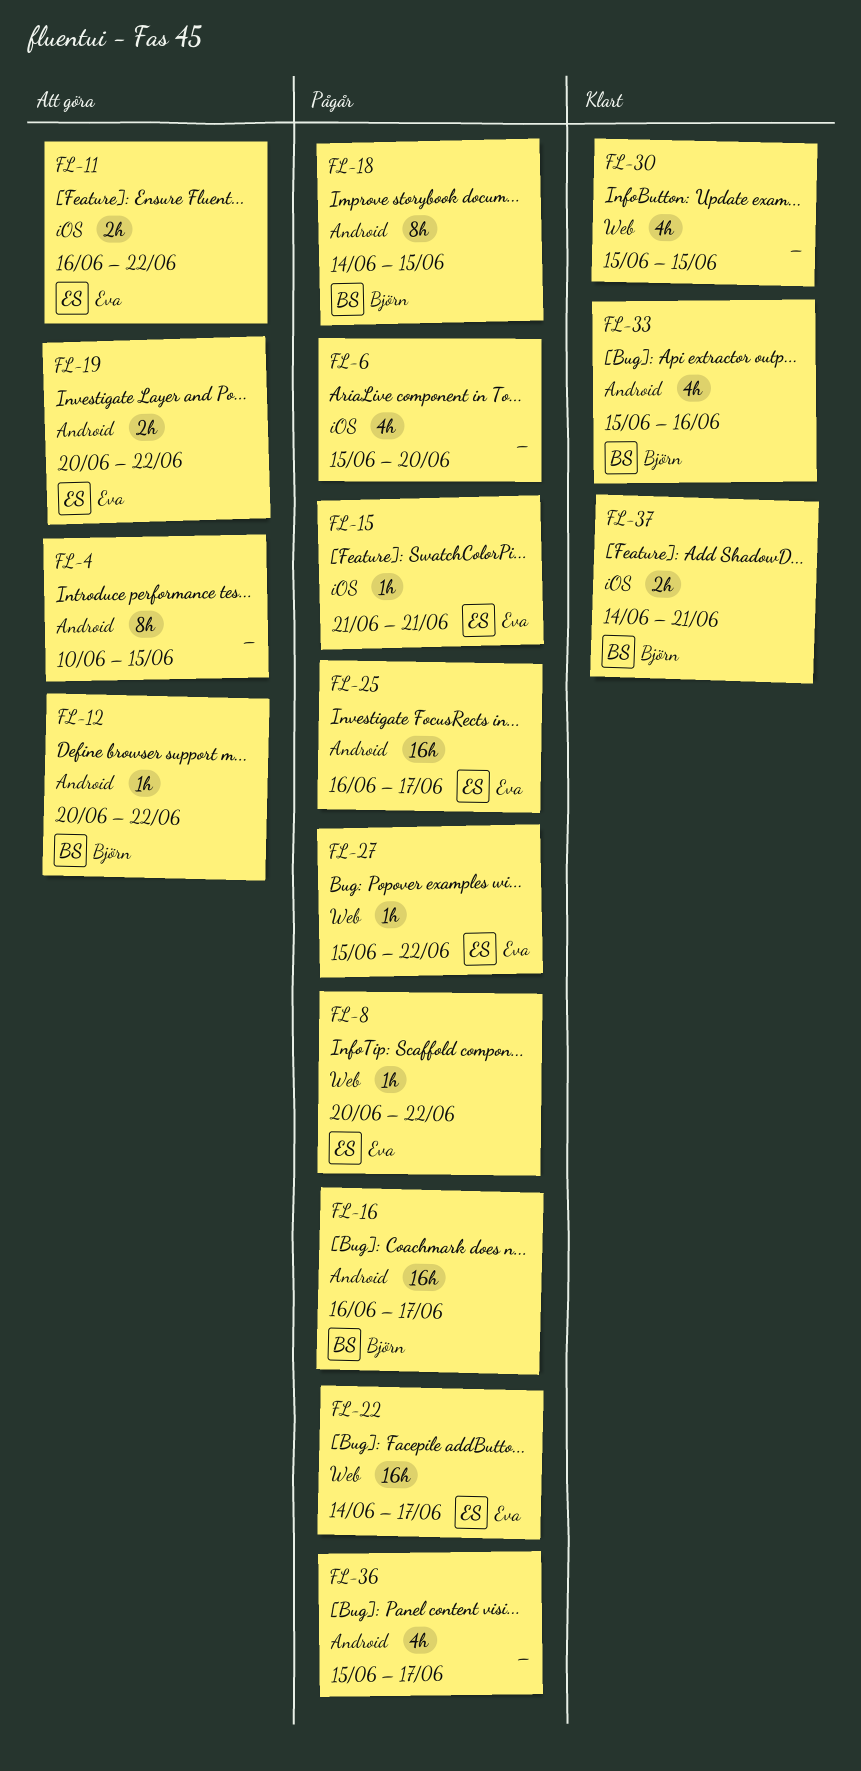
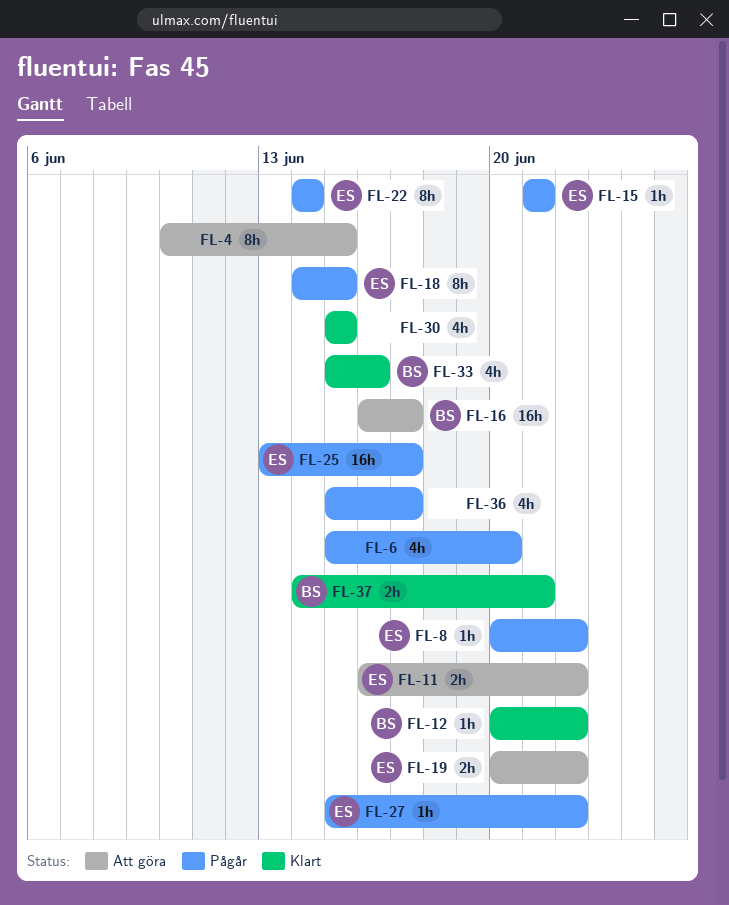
FL-12, status: Att göra -> Klart
FL-16, status: Pågår -> Att göra
FL-18, owner: Björn -> Eva
FL-22, estimate: 16h -> 8h
FL-22, due: Jun 17 -> Jun 14
FL-25, start: Jun 16 -> Jun 13

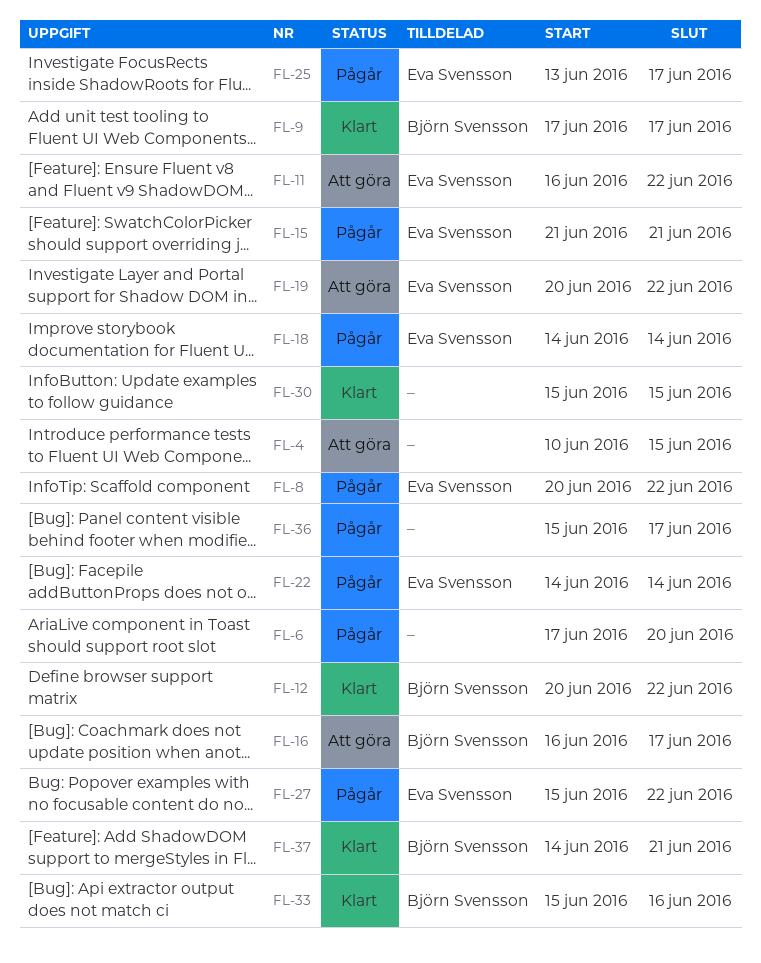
FL-6, start: Jun 15 -> Jun 17
FL-9: none -> present
FL-18, due: Jun 15 -> Jun 14

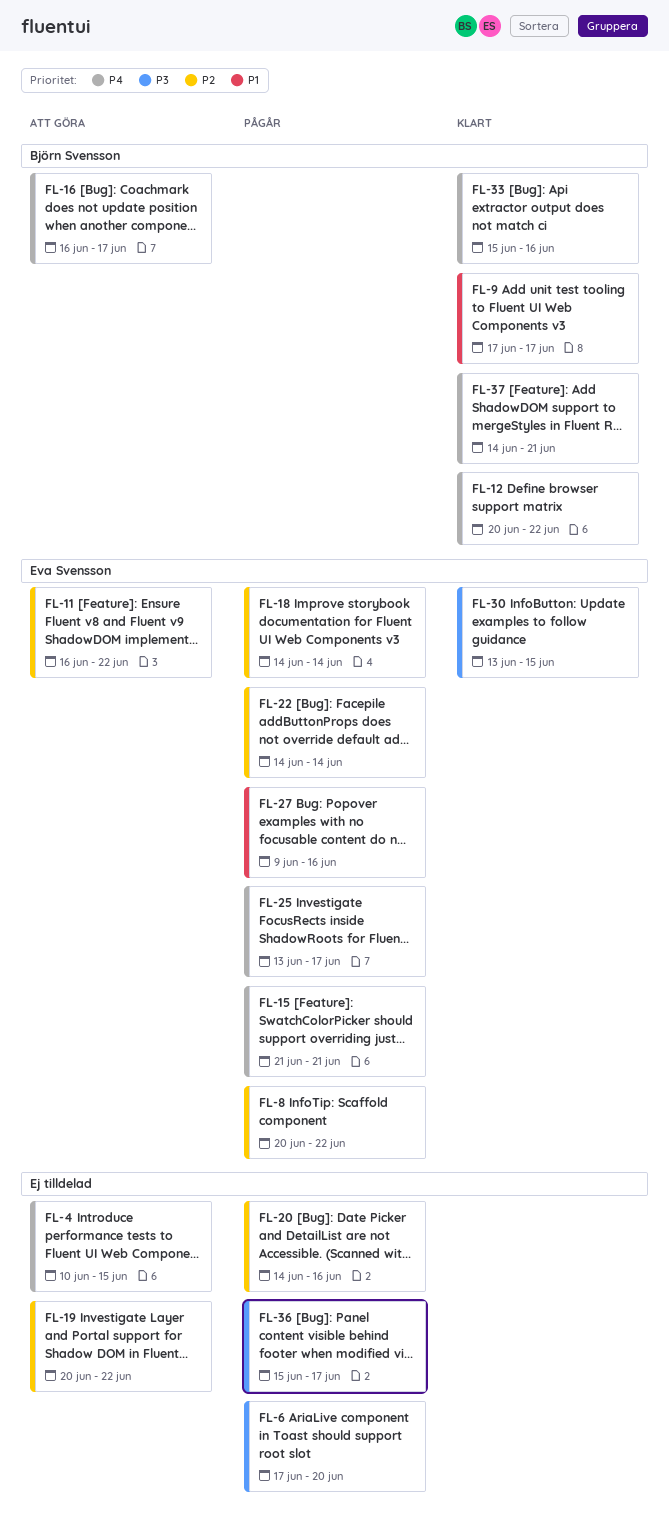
FL-19, owner: Eva Svensson -> none
FL-20: none -> present
FL-27, start: Jun 15 -> Jun 9
FL-27, due: Jun 22 -> Jun 16
FL-30, owner: none -> Eva Svensson
FL-30, start: Jun 15 -> Jun 13

